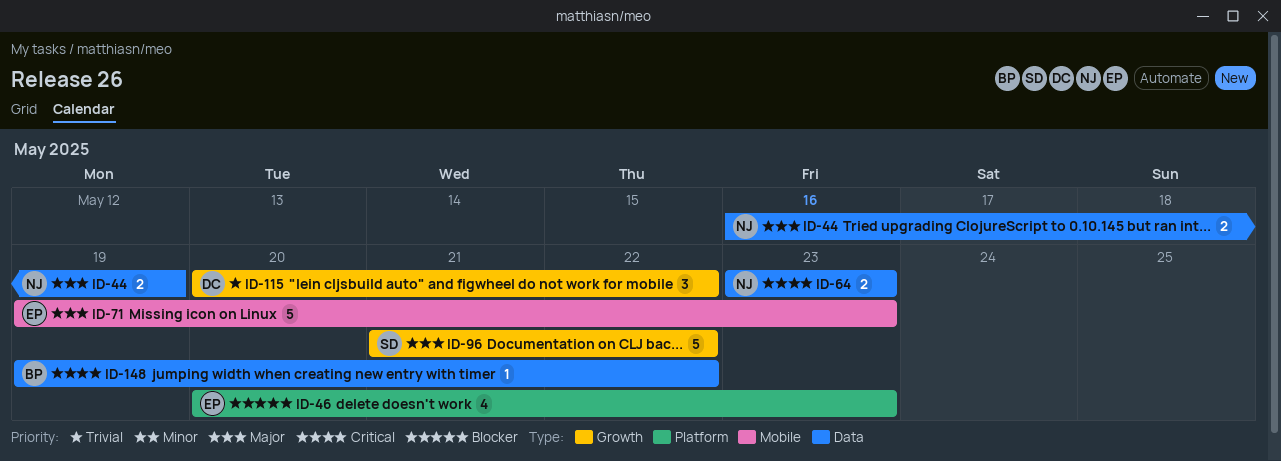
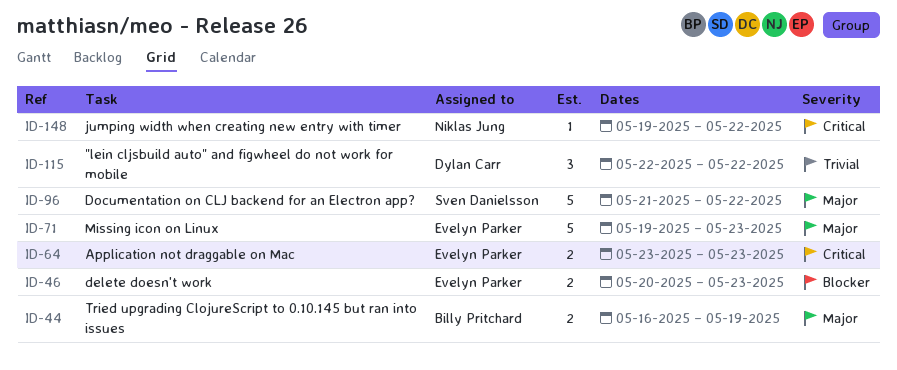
ID-44, owner: Niklas Jung -> Billy Pritchard
ID-46, estimate: 4 -> 2
ID-64, owner: Niklas Jung -> Evelyn Parker
ID-115, start: May 20 -> May 22
ID-148, owner: Billy Pritchard -> Niklas Jung

